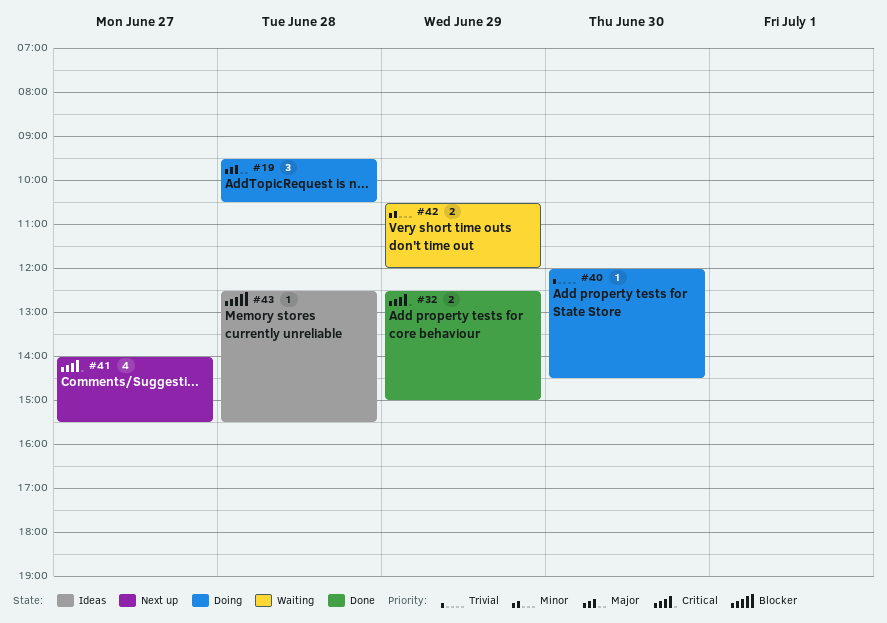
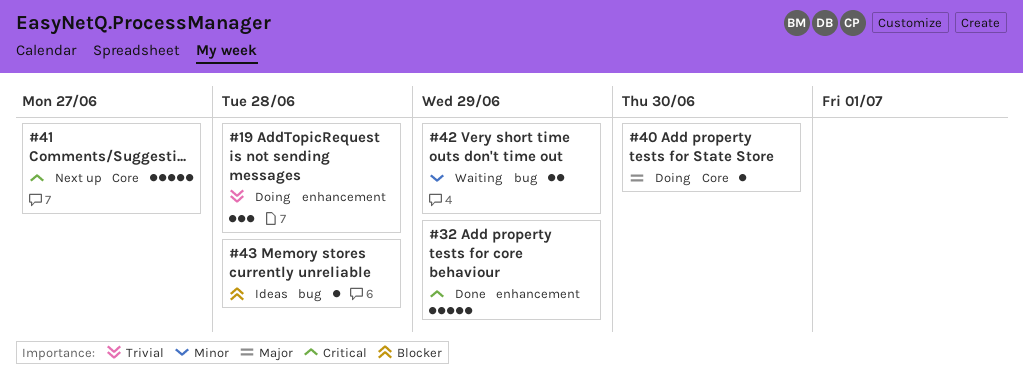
#19, priority: Major -> Trivial
#32, estimate: 2 -> 5
#40, priority: Trivial -> Major
#41, estimate: 4 -> 5

